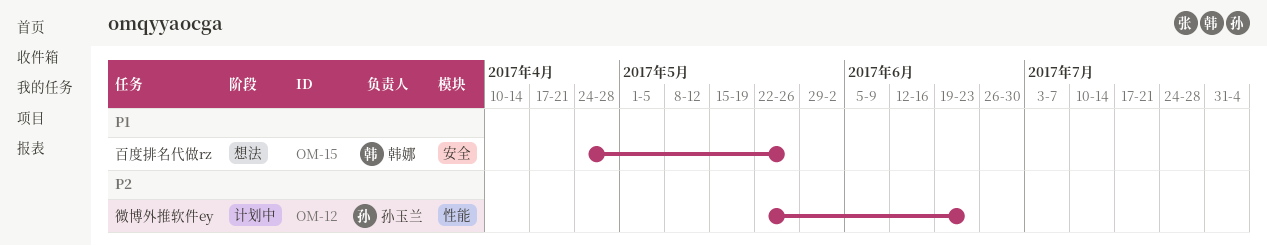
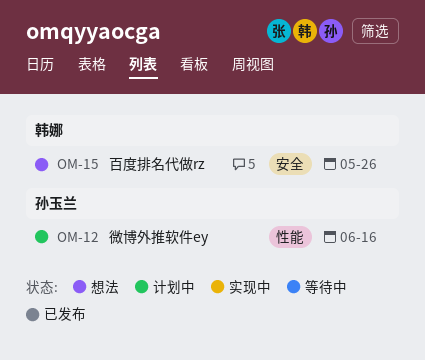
OM-12, due: Jun 23 -> Jun 16

